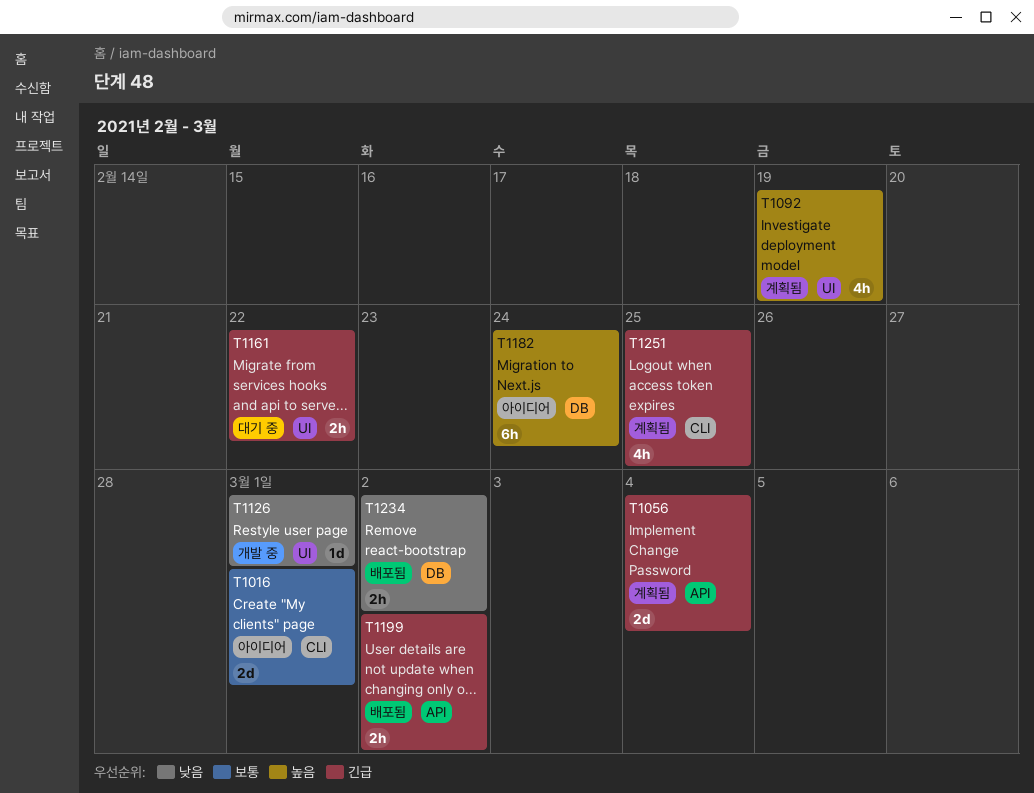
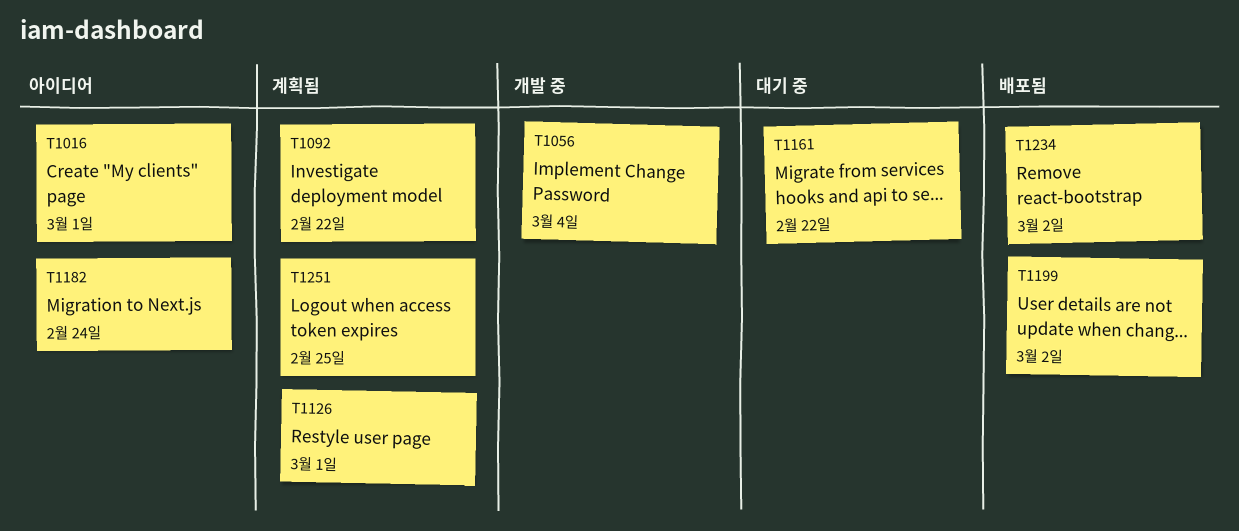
T1056, status: 계획됨 -> 개발 중
T1092, due: Feb 19 -> Feb 22
T1126, status: 개발 중 -> 계획됨

